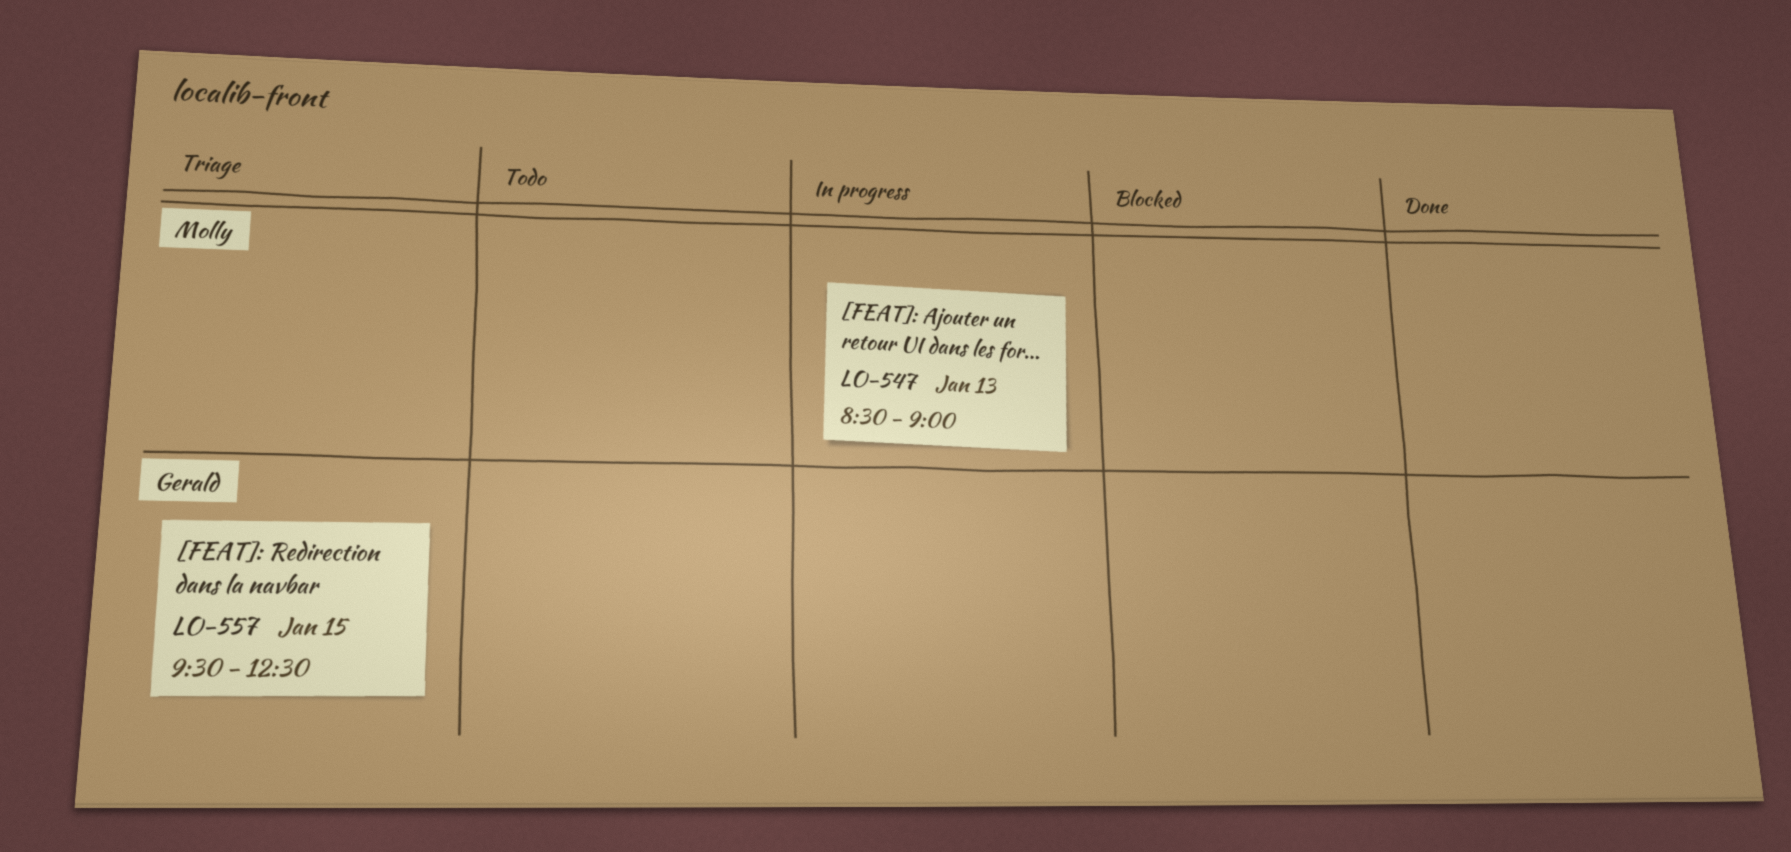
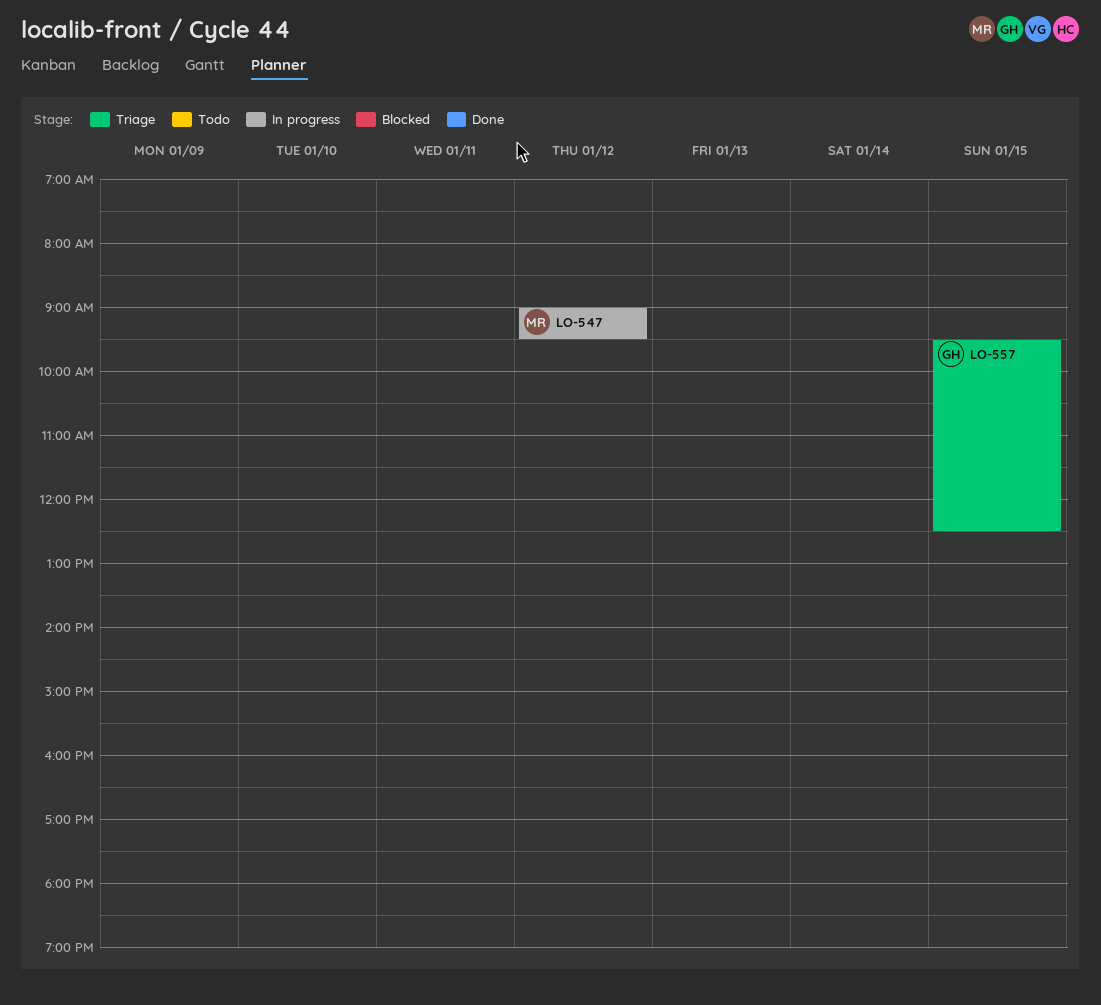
LO-547, day: Jan 13 -> Jan 12
LO-547, begins: 08:30 -> 09:00
LO-547, ends: 09:00 -> 09:30

